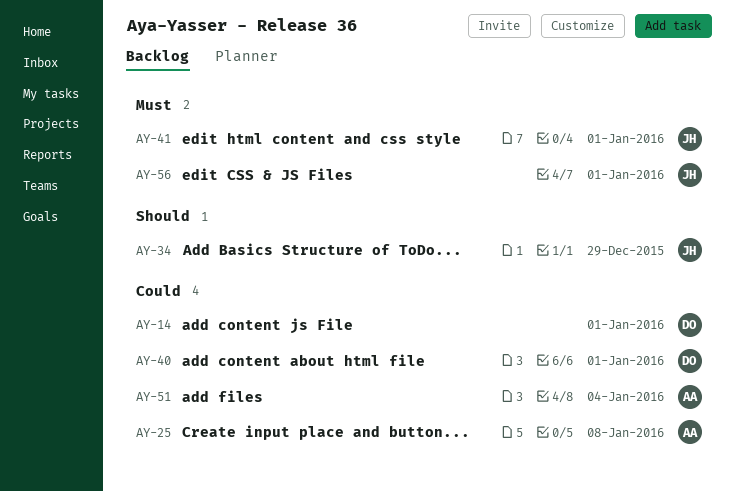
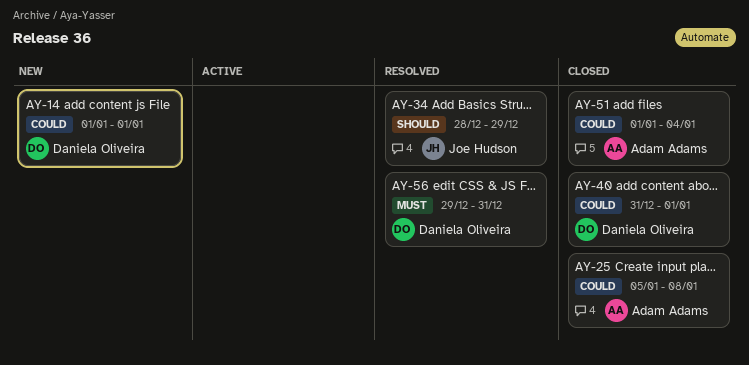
AY-41: present -> none
AY-56, owner: Joe Hudson -> Daniela Oliveira
AY-56, due: Jan 1 -> Dec 31

